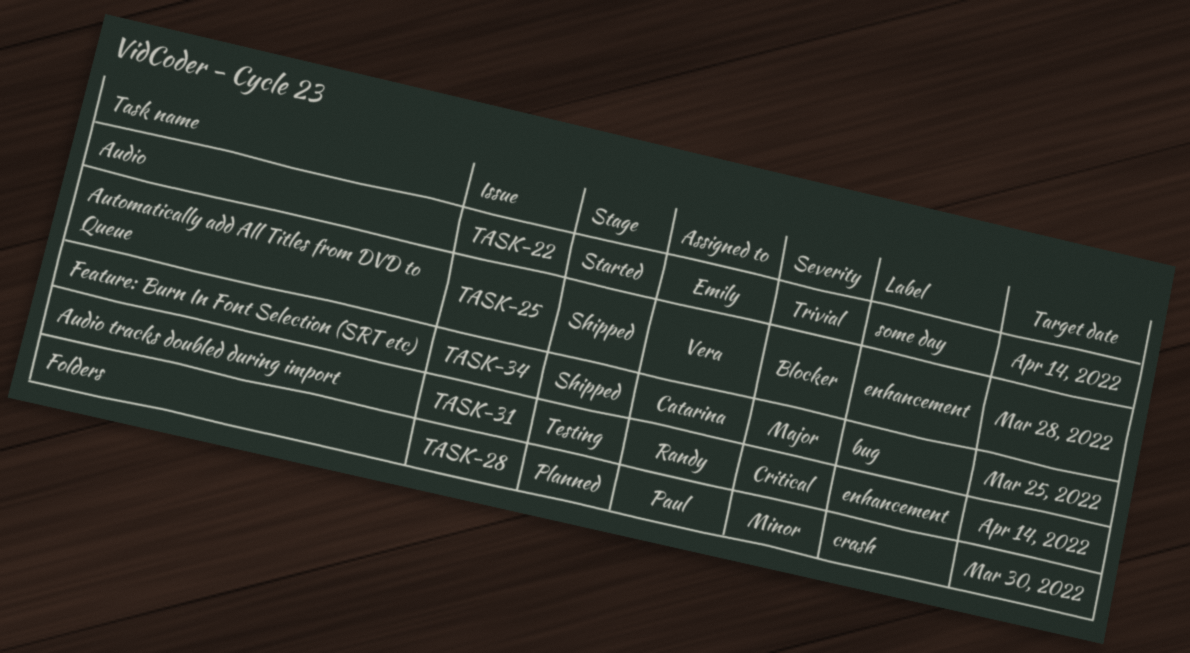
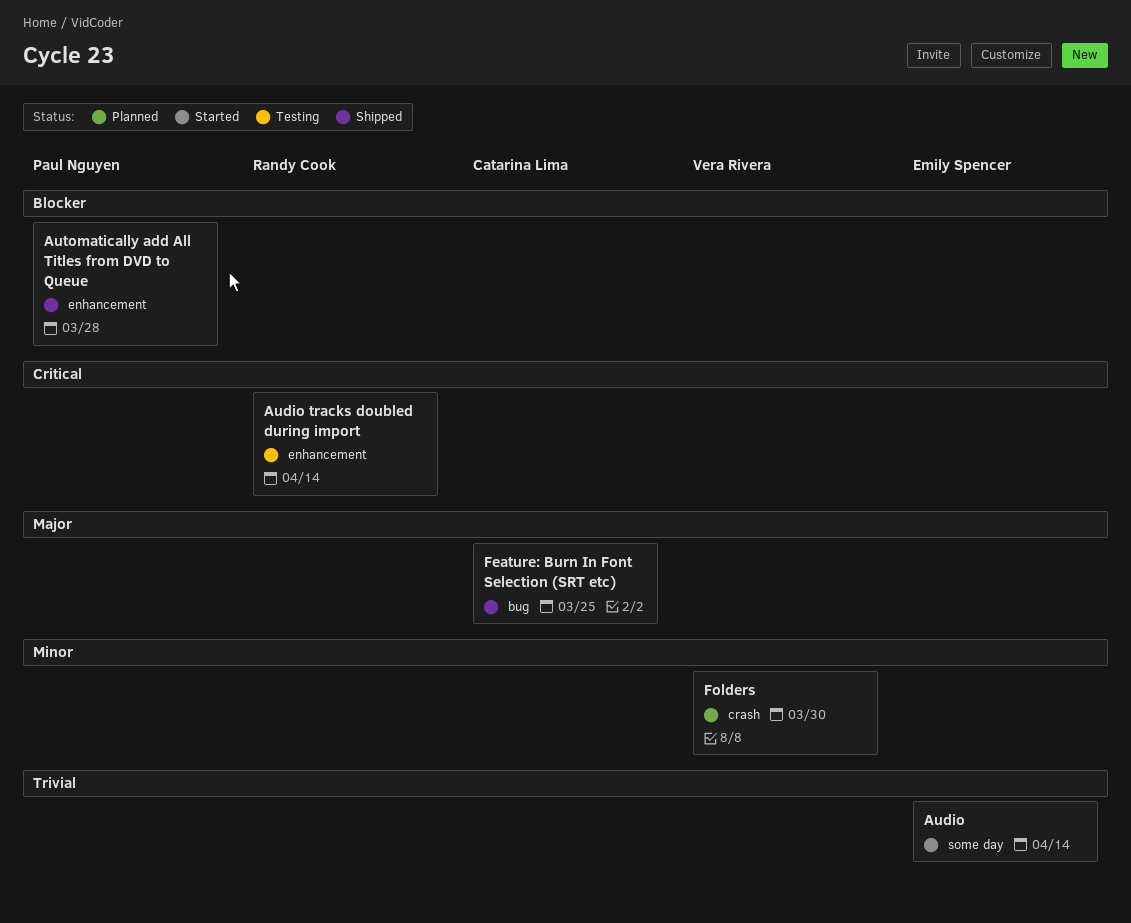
Automatically add All Titles from DVD to Queue, owner: Vera Rivera -> Paul Nguyen
Folders, owner: Paul Nguyen -> Vera Rivera

